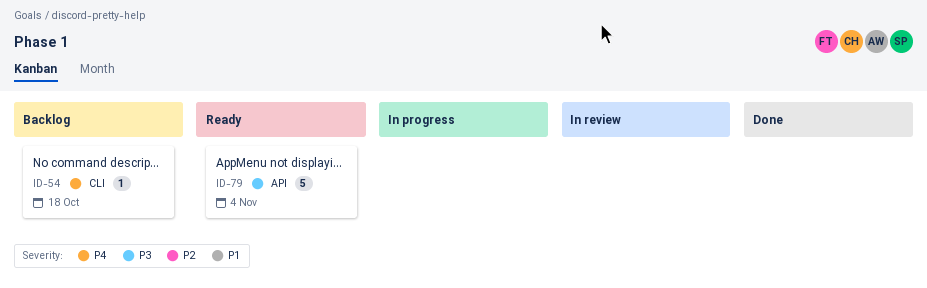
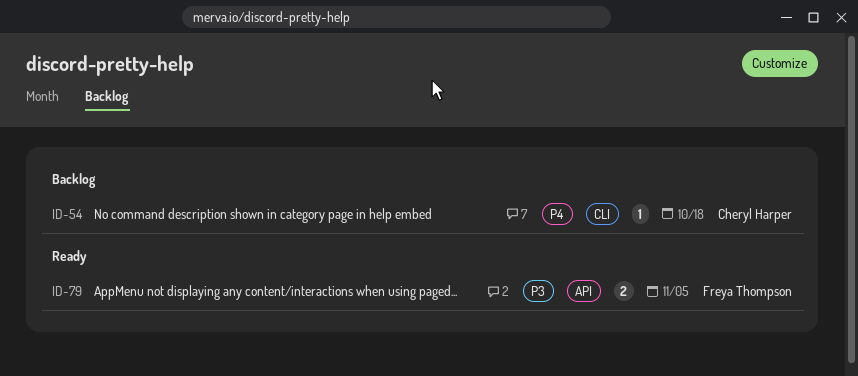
ID-79, estimate: 5 -> 2
ID-79, due: Nov 4 -> Nov 5

